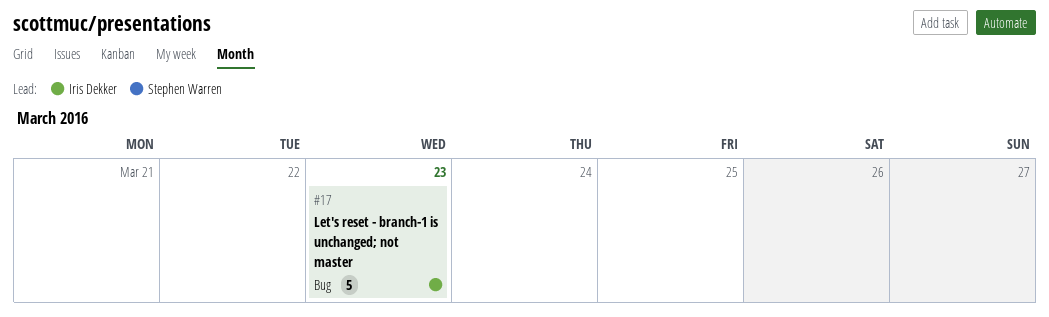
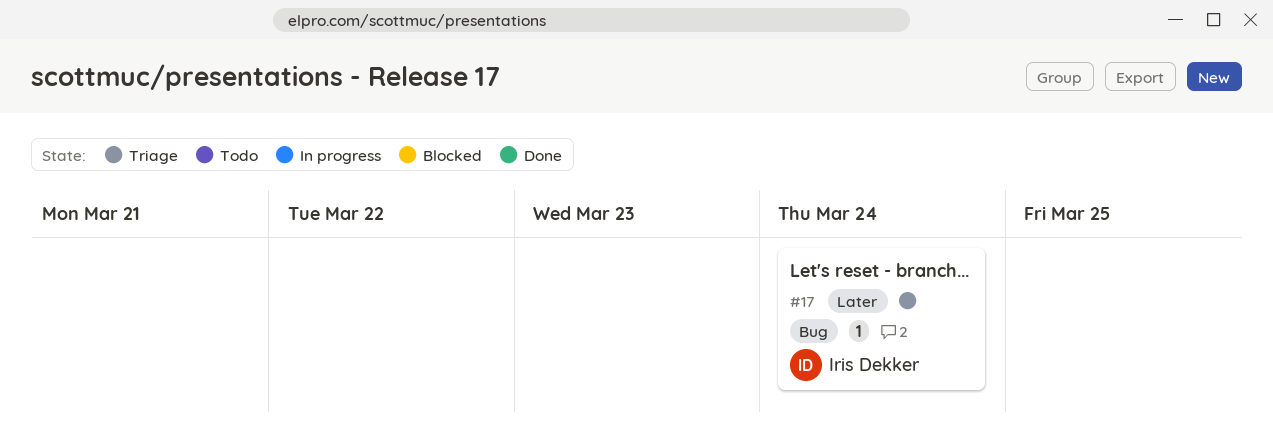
#17, estimate: 5 -> 1
#17, due: Mar 23 -> Mar 24

